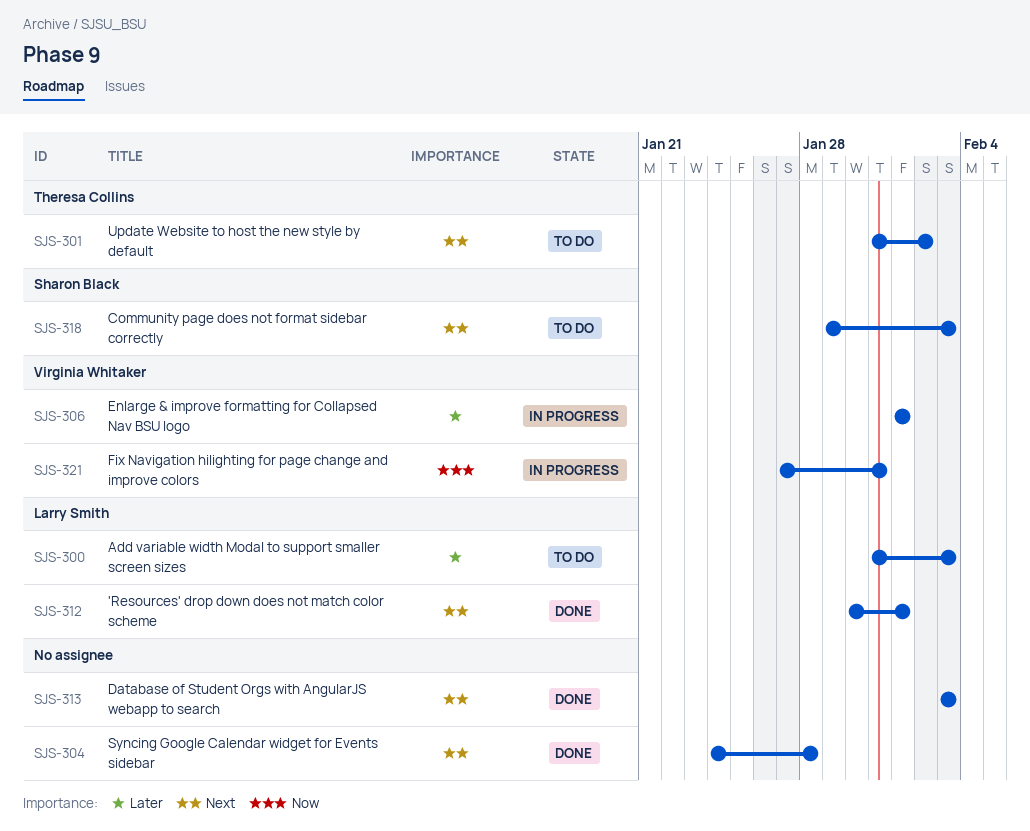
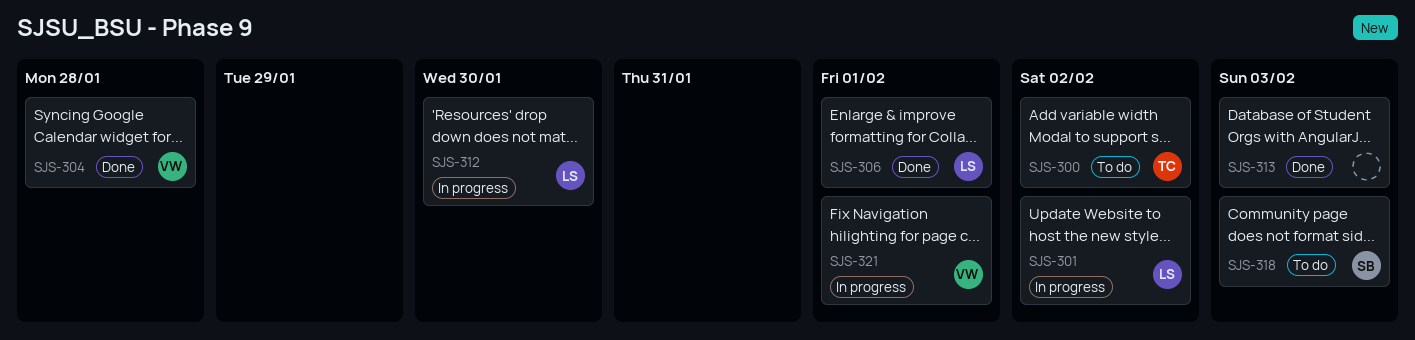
SJS-300, owner: Larry Smith -> Theresa Collins
SJS-300, due: Feb 3 -> Feb 2
SJS-301, status: To do -> In progress
SJS-301, owner: Theresa Collins -> Larry Smith
SJS-304, owner: none -> Virginia Whitaker
SJS-306, status: In progress -> Done
SJS-306, owner: Virginia Whitaker -> Larry Smith
SJS-312, status: Done -> In progress
SJS-312, due: Feb 1 -> Jan 30
SJS-321, due: Jan 31 -> Feb 1

